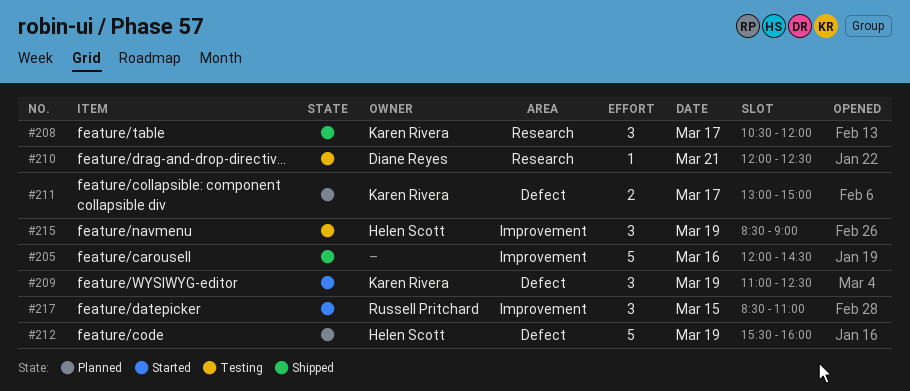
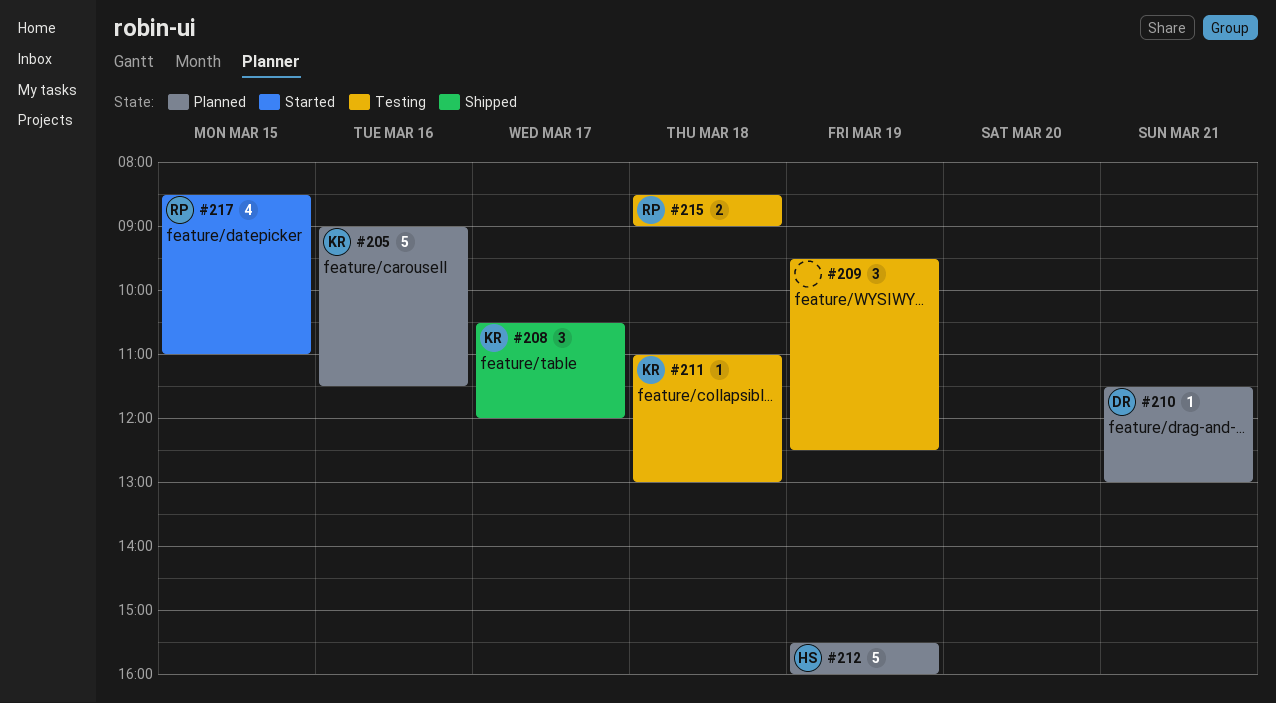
#205, status: Shipped -> Planned
#205, owner: none -> Karen Rivera
#205, begins: 12:00 -> 09:00
#205, ends: 14:30 -> 11:30
#209, status: Started -> Testing
#209, owner: Karen Rivera -> none
#209, begins: 11:00 -> 09:30
#210, status: Testing -> Planned
#210, begins: 12:00 -> 11:30
#210, ends: 12:30 -> 13:00
#211, status: Planned -> Testing
#211, estimate: 2 -> 1
#211, day: Mar 17 -> Mar 18
#211, begins: 13:00 -> 11:00
#211, ends: 15:00 -> 13:00
#215, owner: Helen Scott -> Russell Pritchard
#215, estimate: 3 -> 2
#215, day: Mar 19 -> Mar 18
#217, estimate: 3 -> 4

